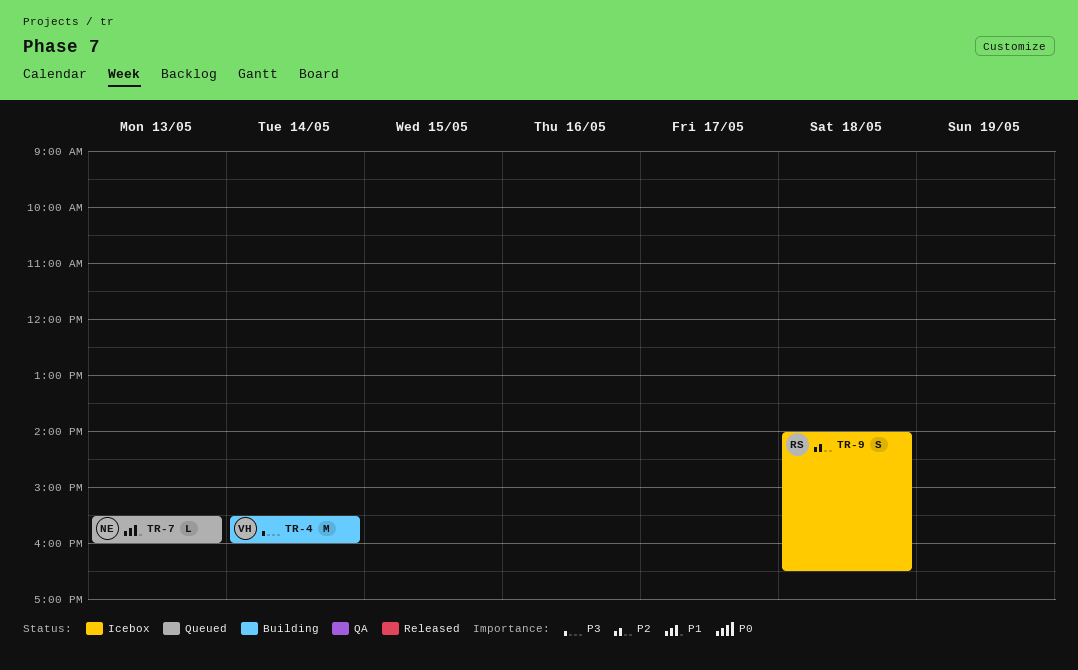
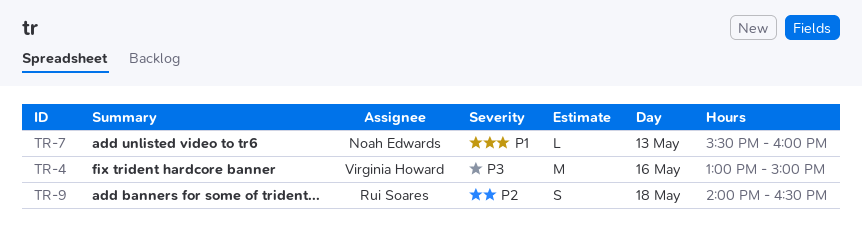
TR-4, day: May 14 -> May 16
TR-4, begins: 15:30 -> 13:00
TR-4, ends: 16:00 -> 15:00

